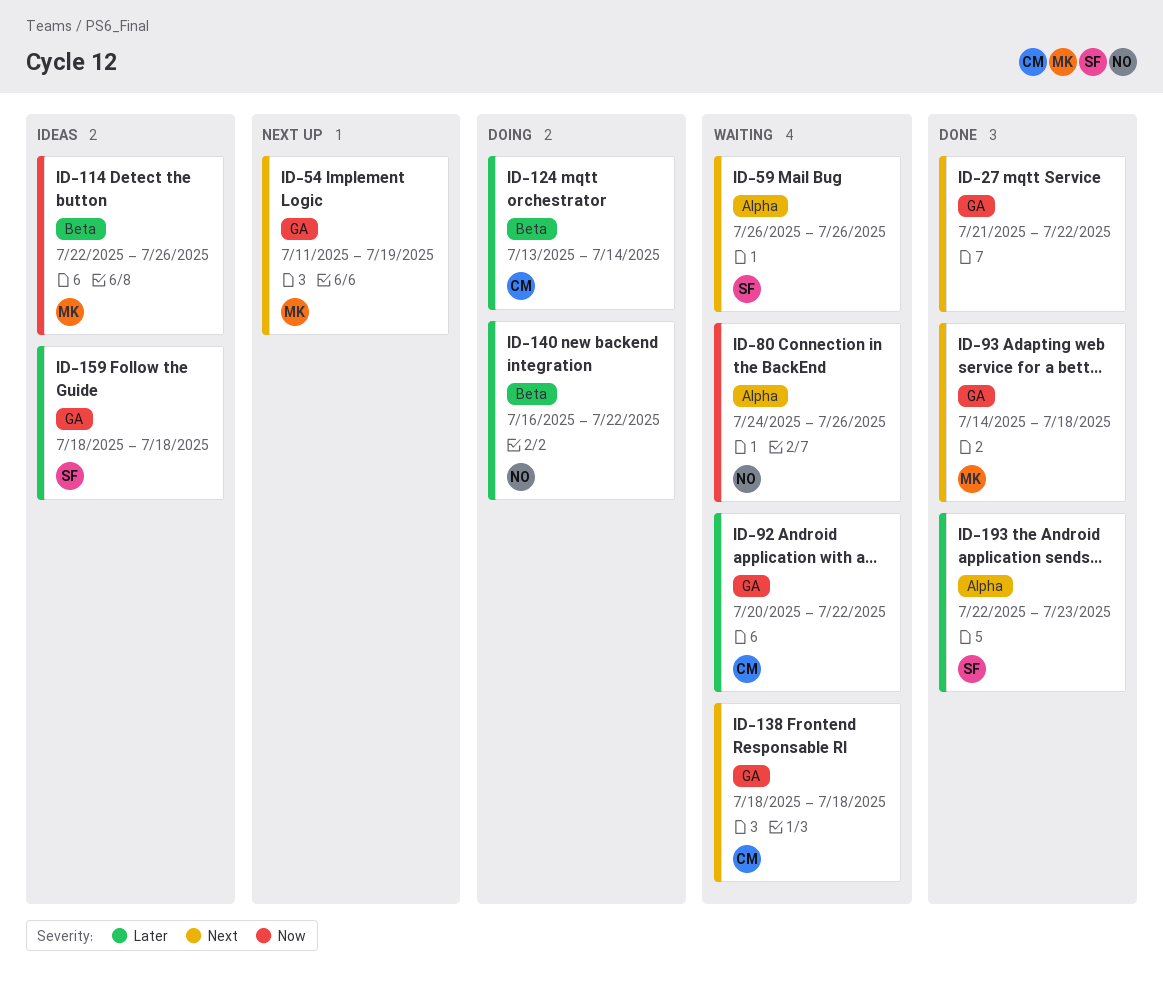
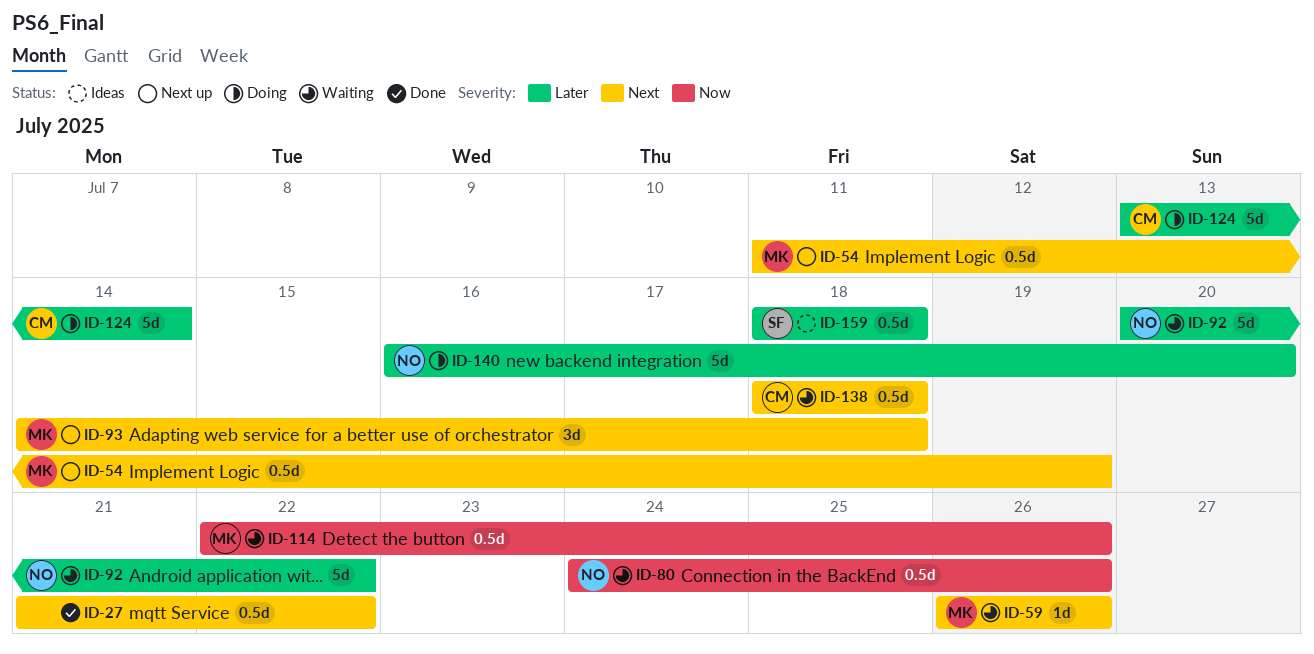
ID-59, owner: SF -> MK
ID-92, owner: CM -> NO
ID-93, status: Done -> Next up
ID-114, status: Ideas -> Waiting
ID-140, due: Jul 22 -> Jul 20
ID-193: present -> none

